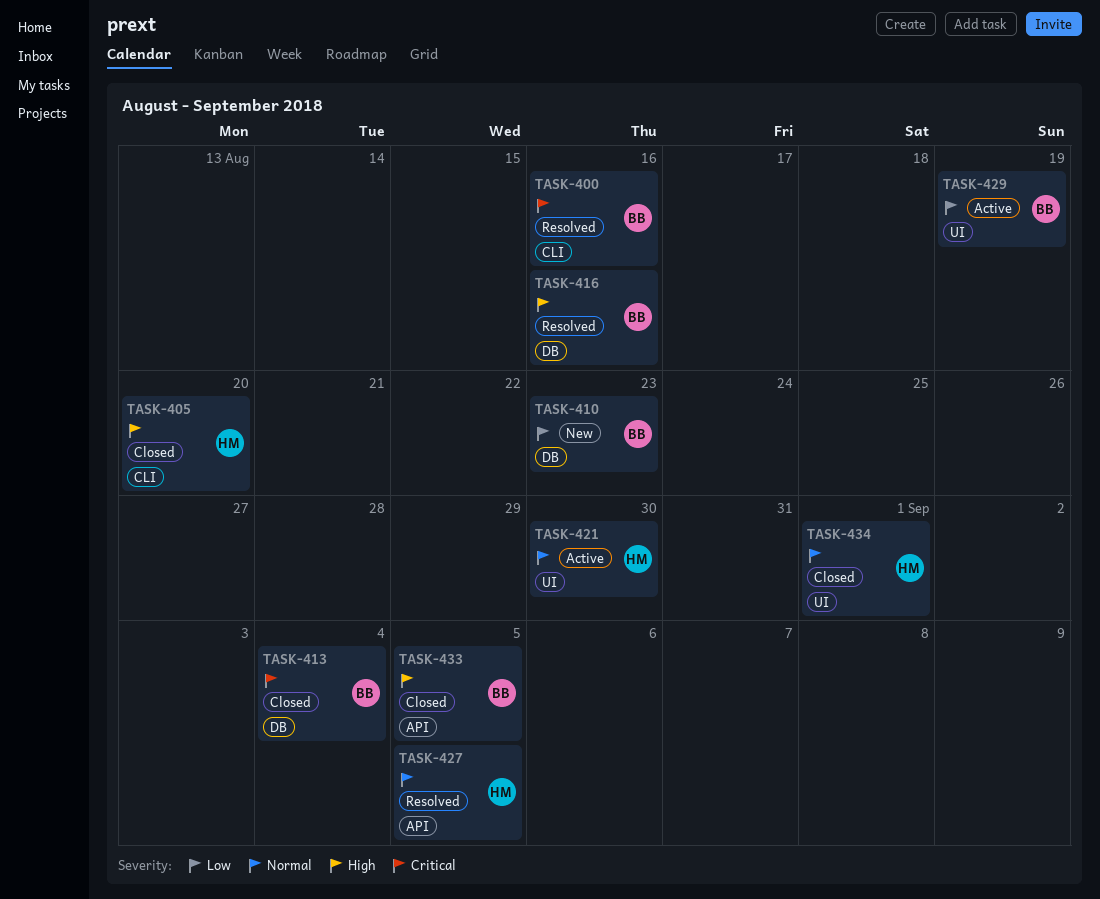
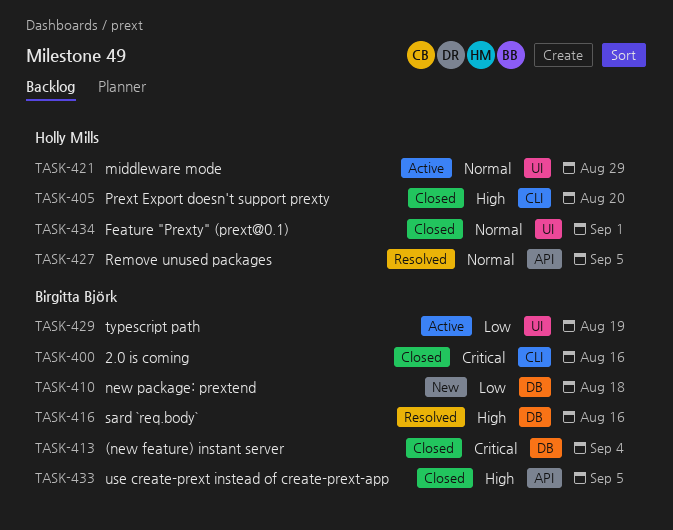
TASK-400, status: Resolved -> Closed
TASK-410, due: Aug 23 -> Aug 18
TASK-421, due: Aug 30 -> Aug 29

